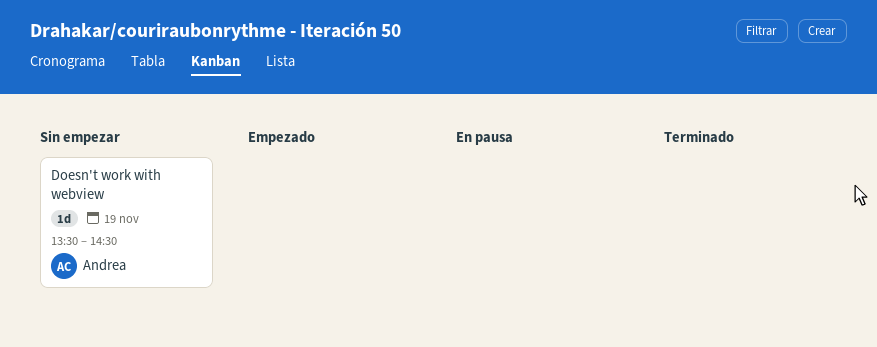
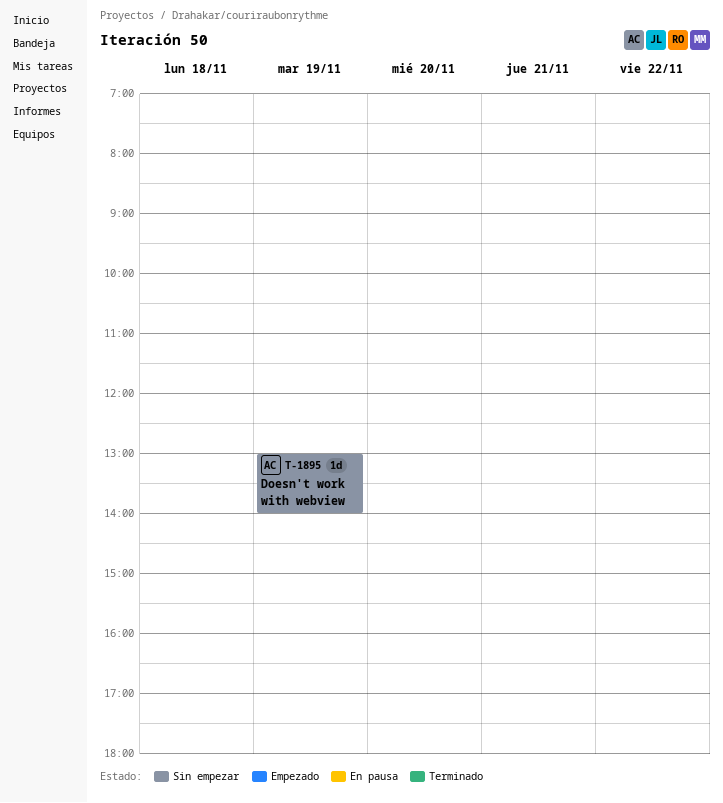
Doesn't work with webview, begins: 13:30 -> 13:00
Doesn't work with webview, ends: 14:30 -> 14:00

